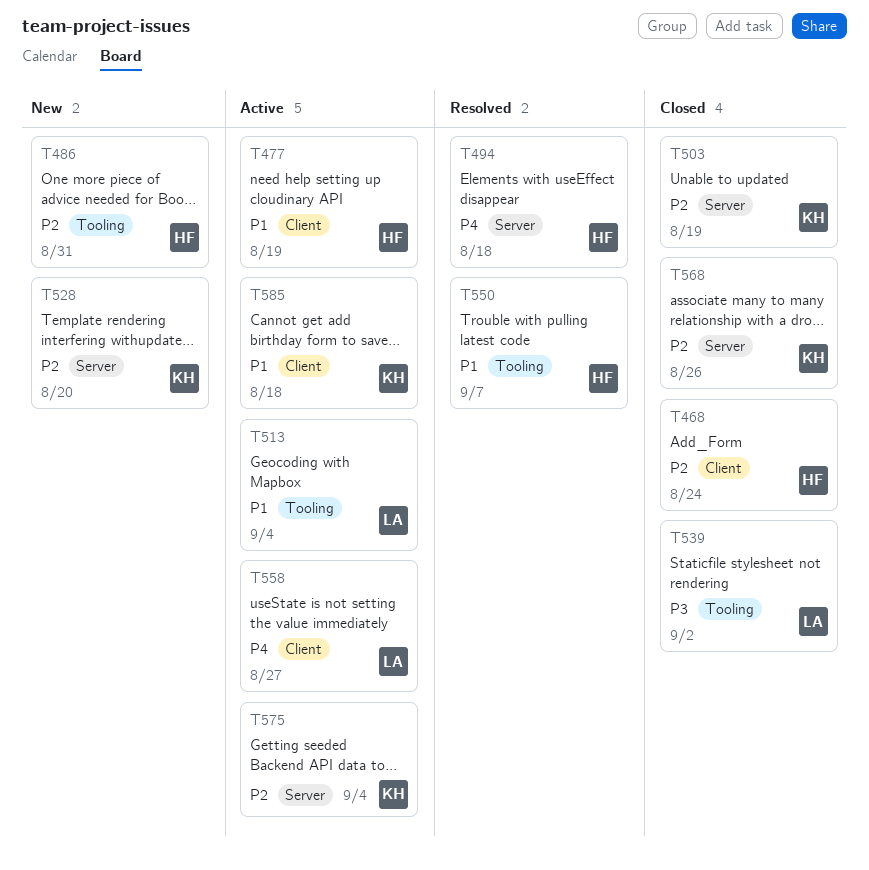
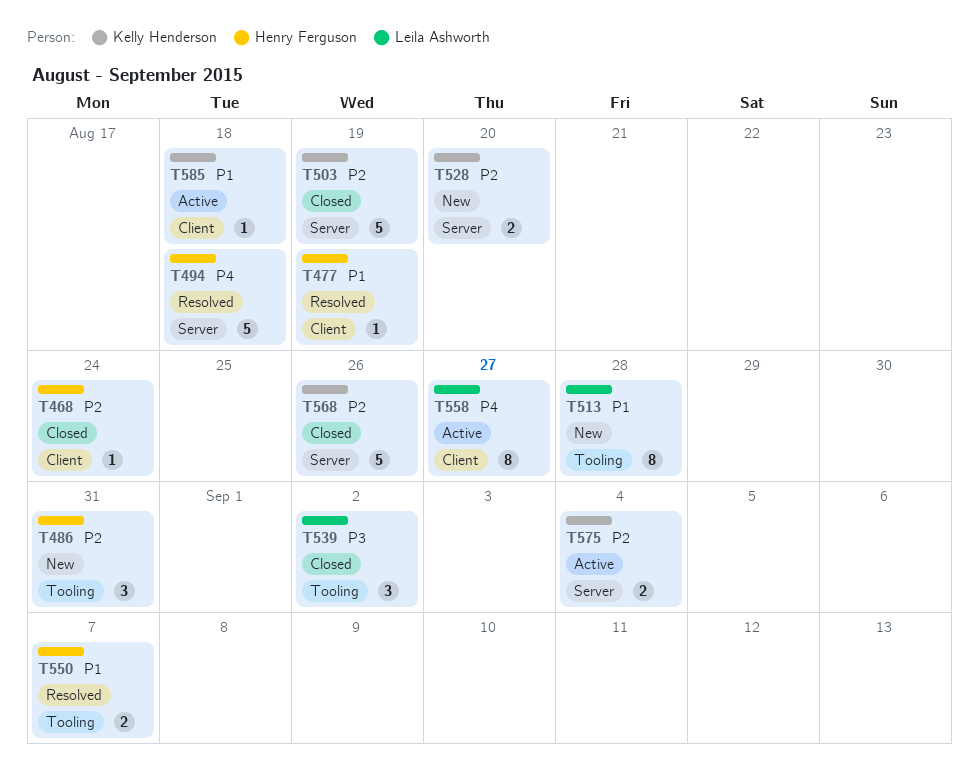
T477, status: Active -> Resolved
T513, status: Active -> New
T513, due: Sep 4 -> Aug 28

